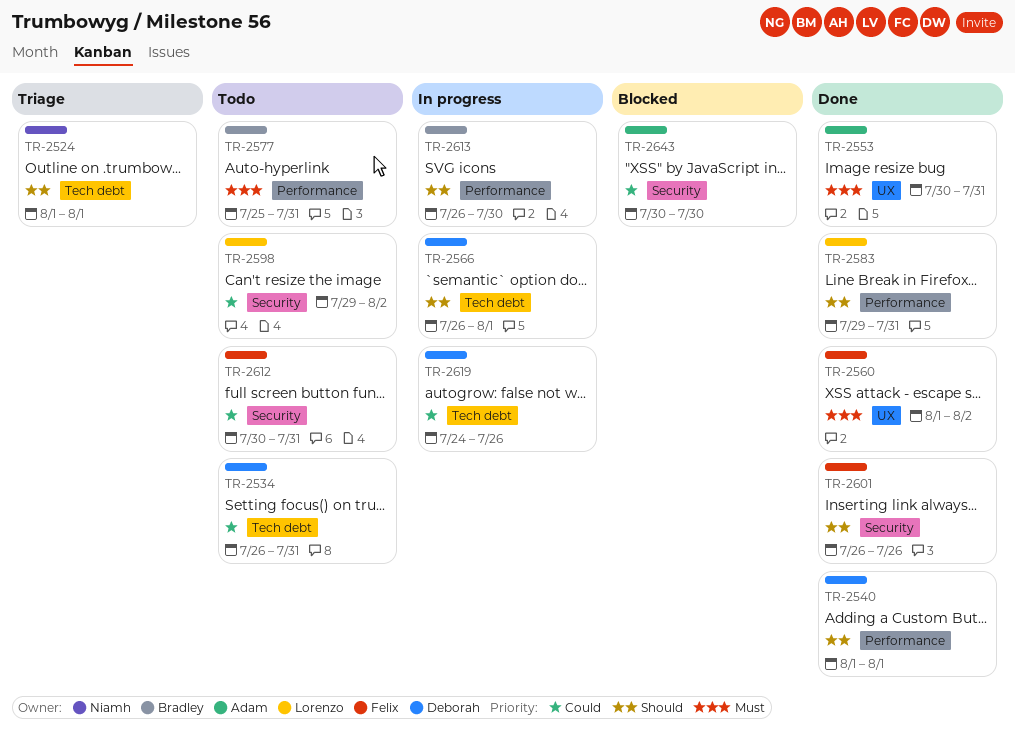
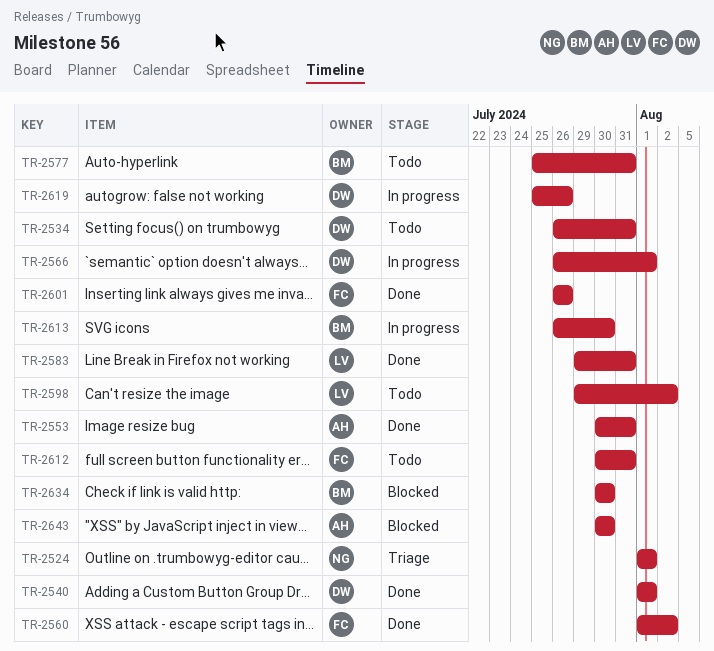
TR-2619, start: Jul 24 -> Jul 25
TR-2634: none -> present

